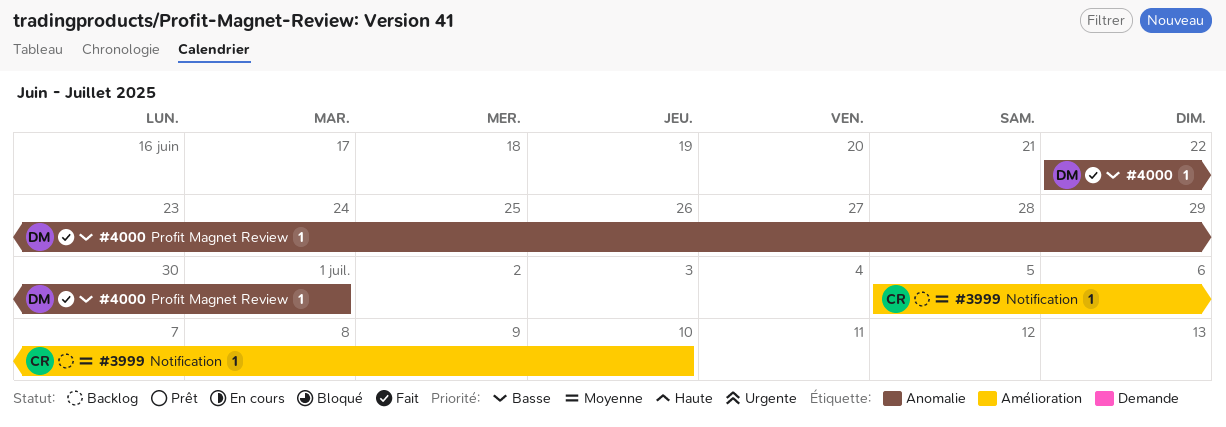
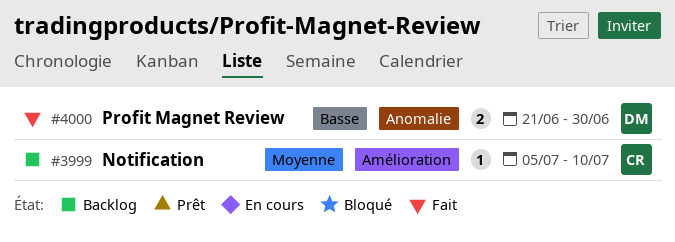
#4000, estimate: 1 -> 2
#4000, start: Jun 22 -> Jun 21
#4000, due: Jul 1 -> Jun 30

